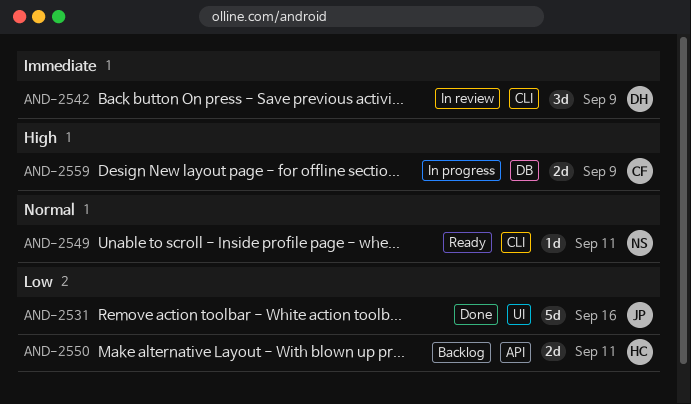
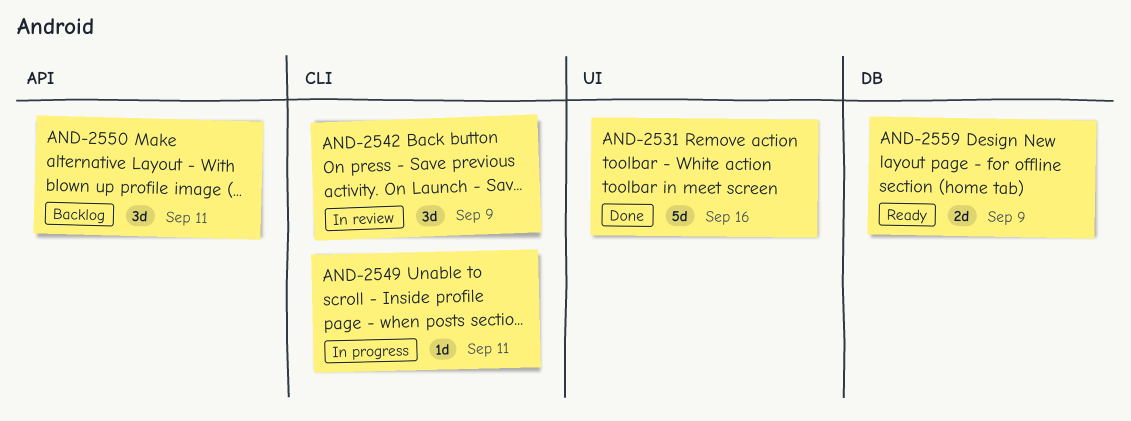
AND-2549, status: Ready -> In progress
AND-2550, estimate: 2d -> 3d
AND-2559, status: In progress -> Ready

